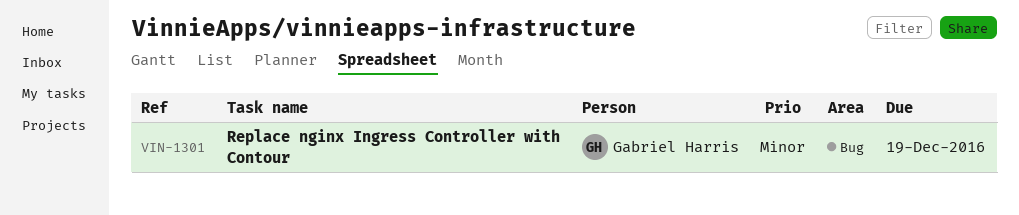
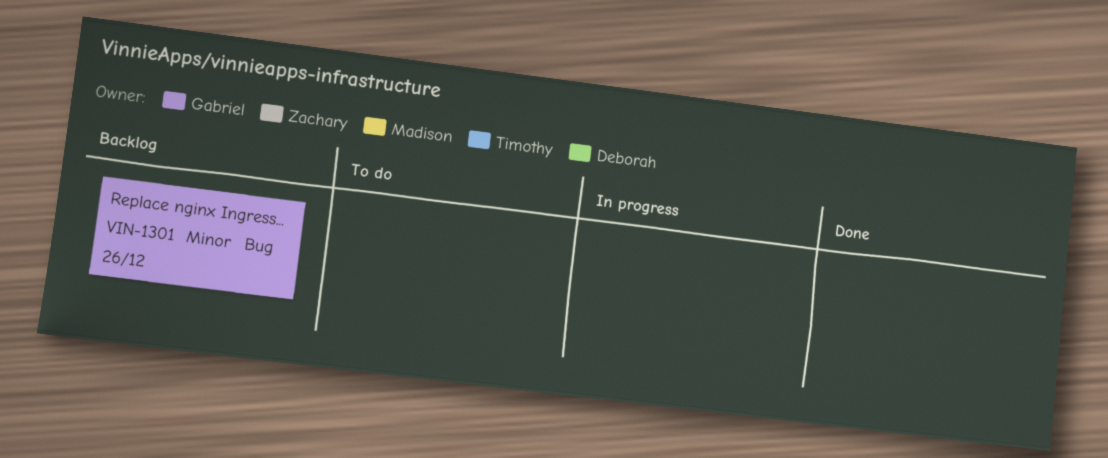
VIN-1301, due: Dec 19 -> Dec 26

